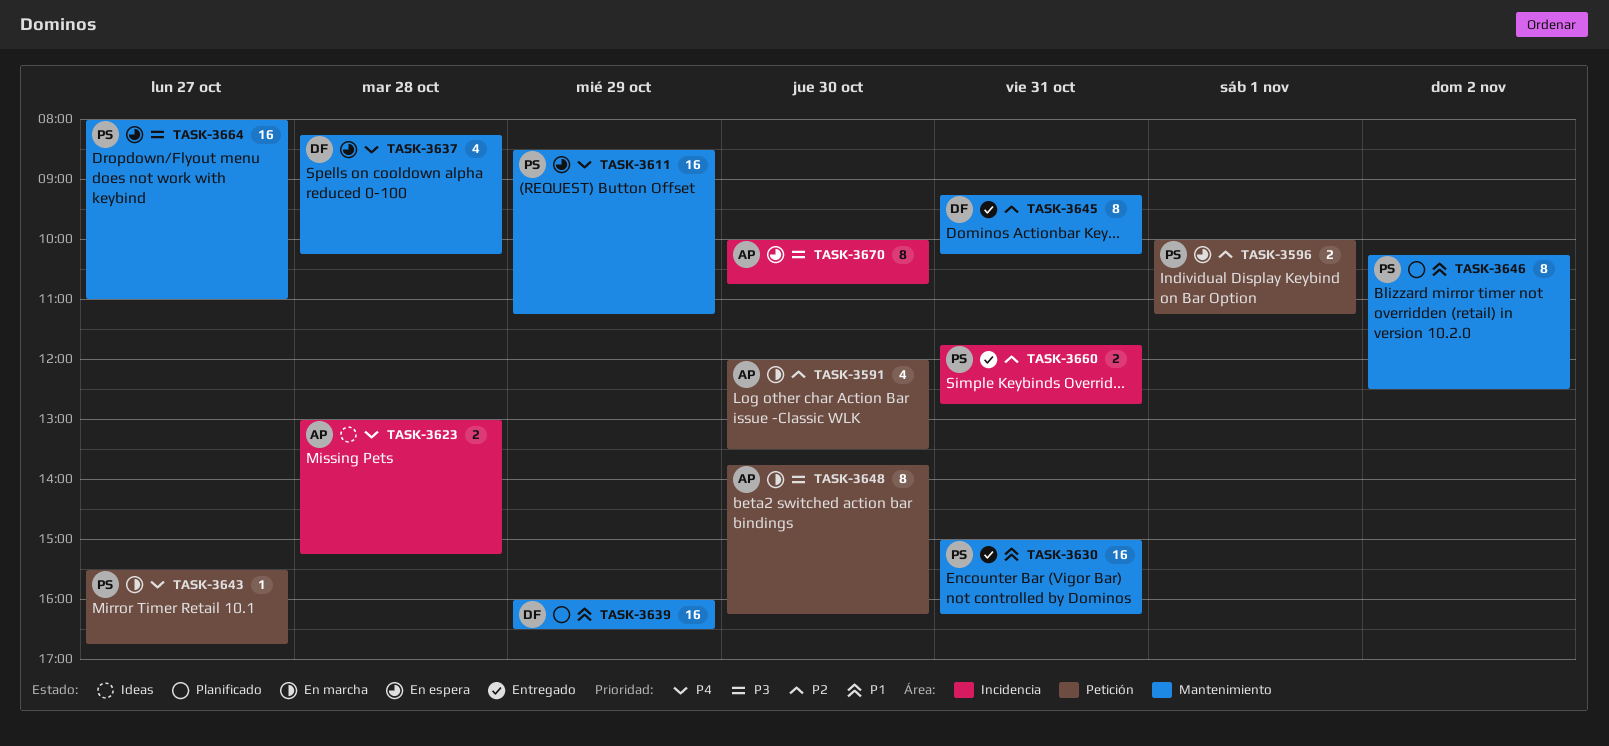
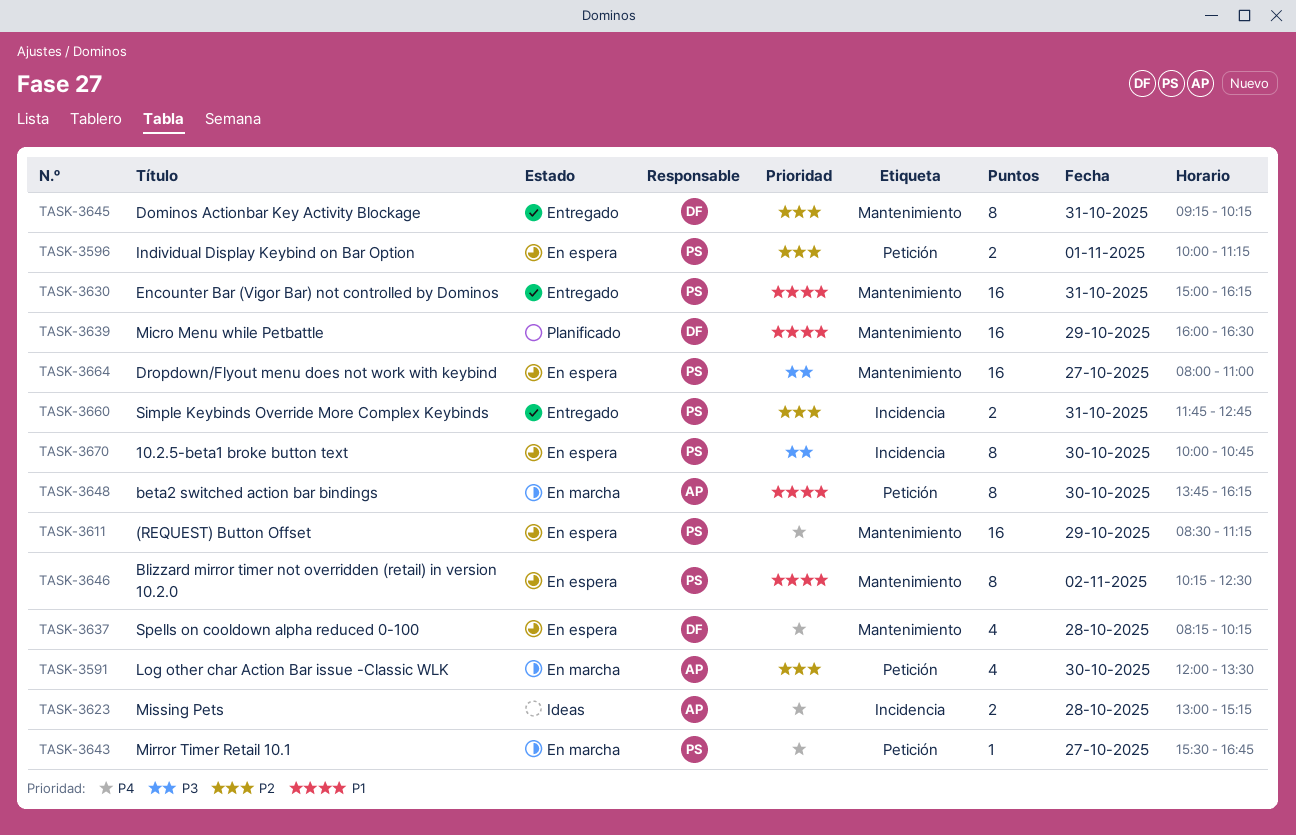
TASK-3646, status: Planificado -> En espera
TASK-3648, priority: P3 -> P1
TASK-3670, owner: AP -> PS

